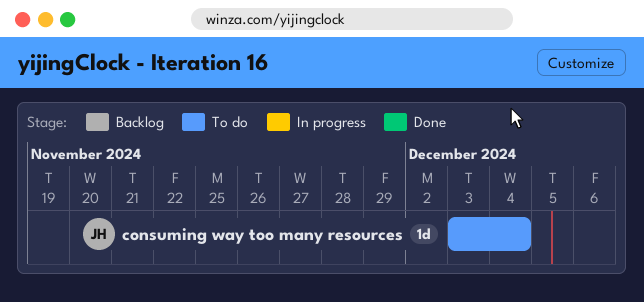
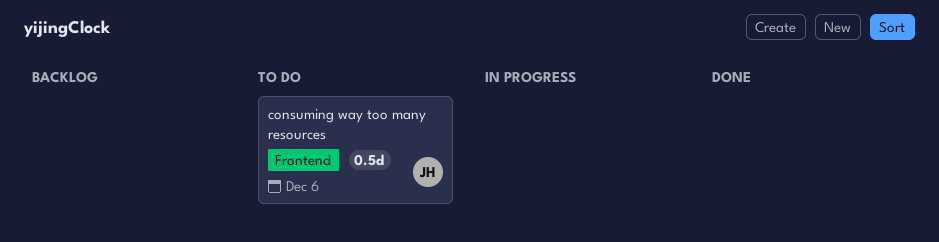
consuming way too many resources, estimate: 1d -> 0.5d
consuming way too many resources, due: Dec 4 -> Dec 6

